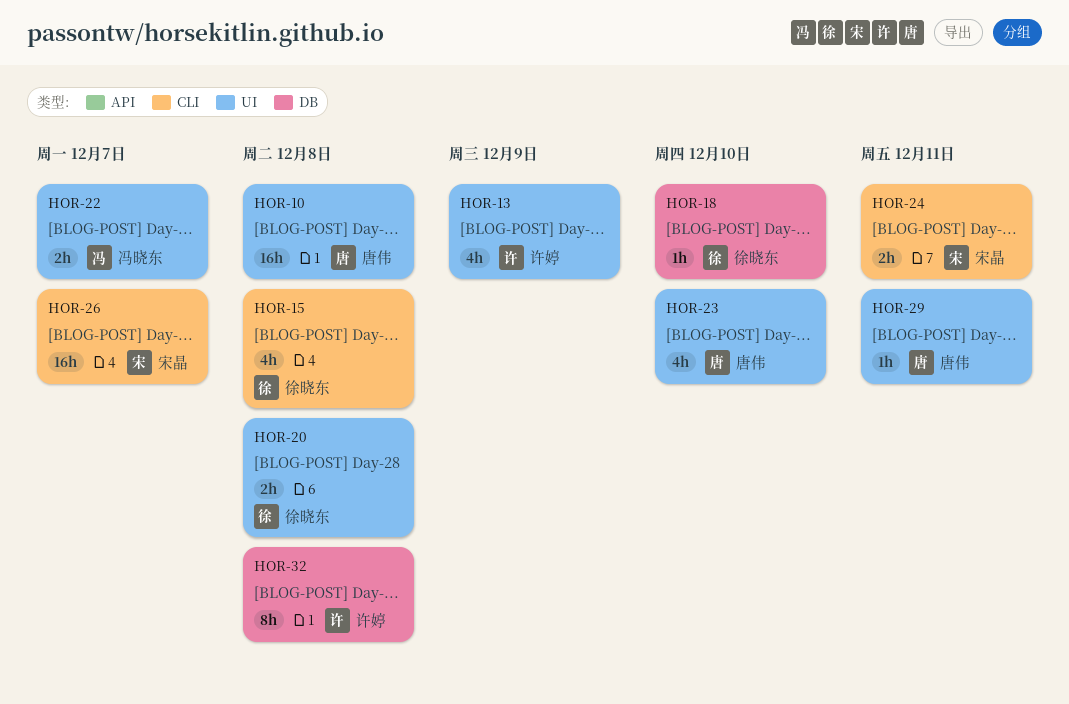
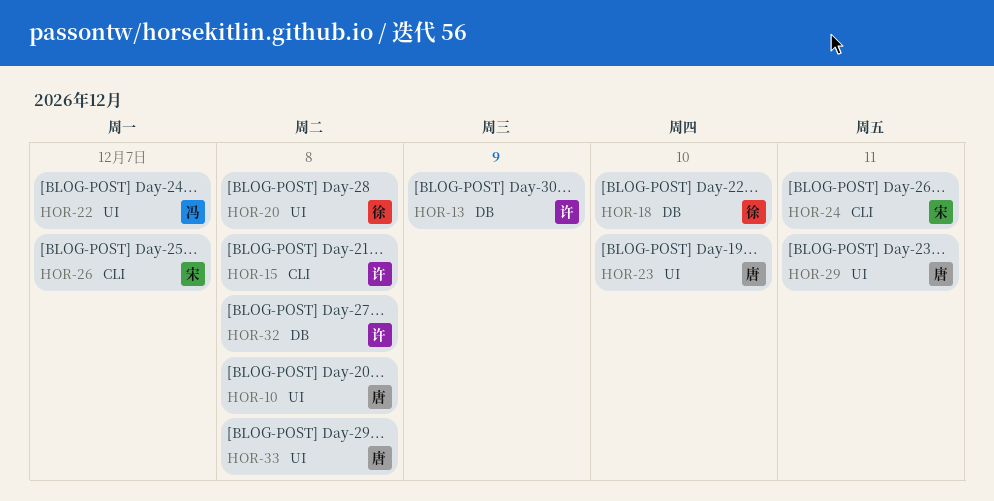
HOR-13, label: UI -> DB
HOR-15, owner: 徐晓东 -> 许婷
HOR-33: none -> present

